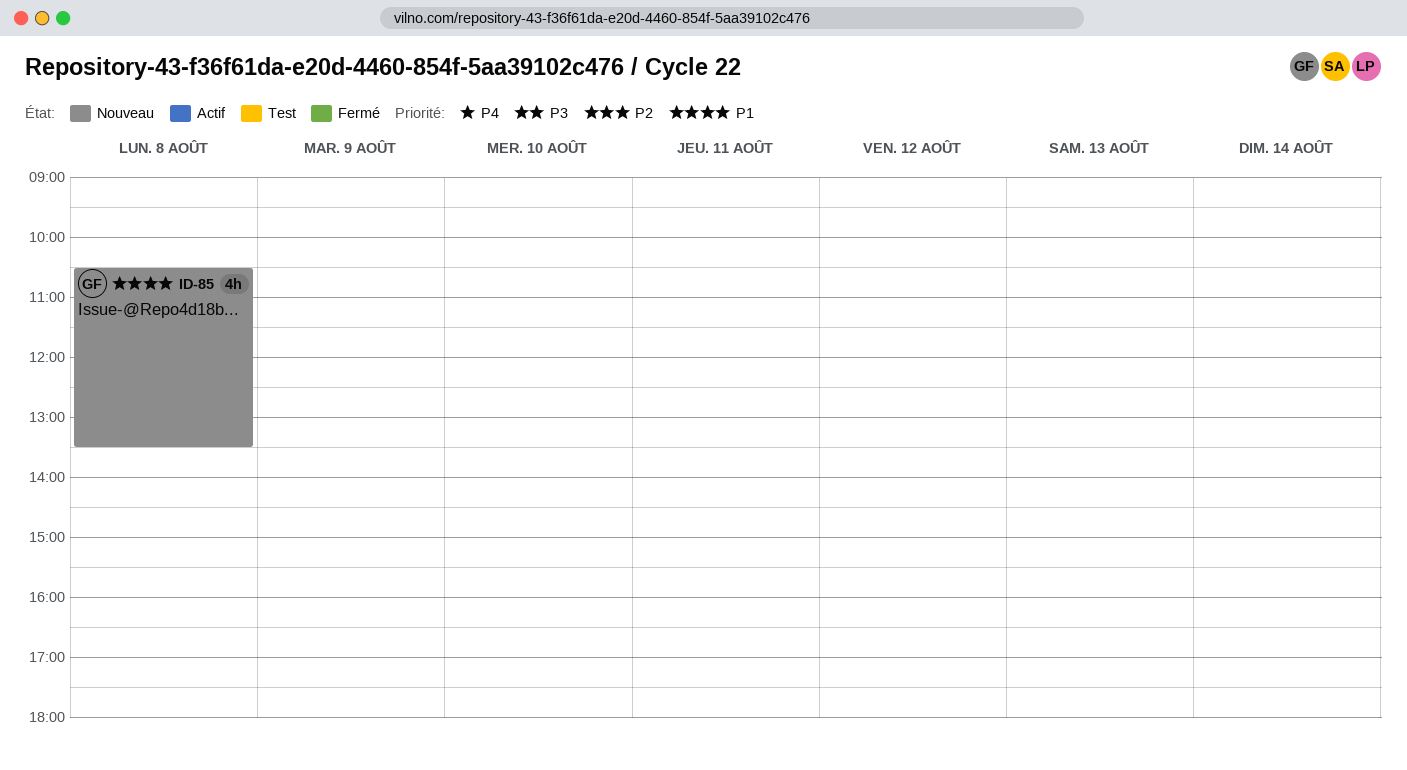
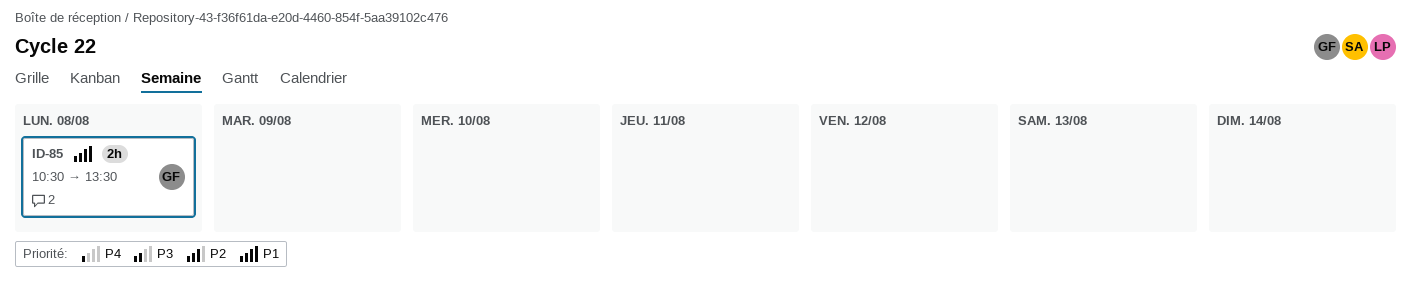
ID-85, estimate: 4h -> 2h

